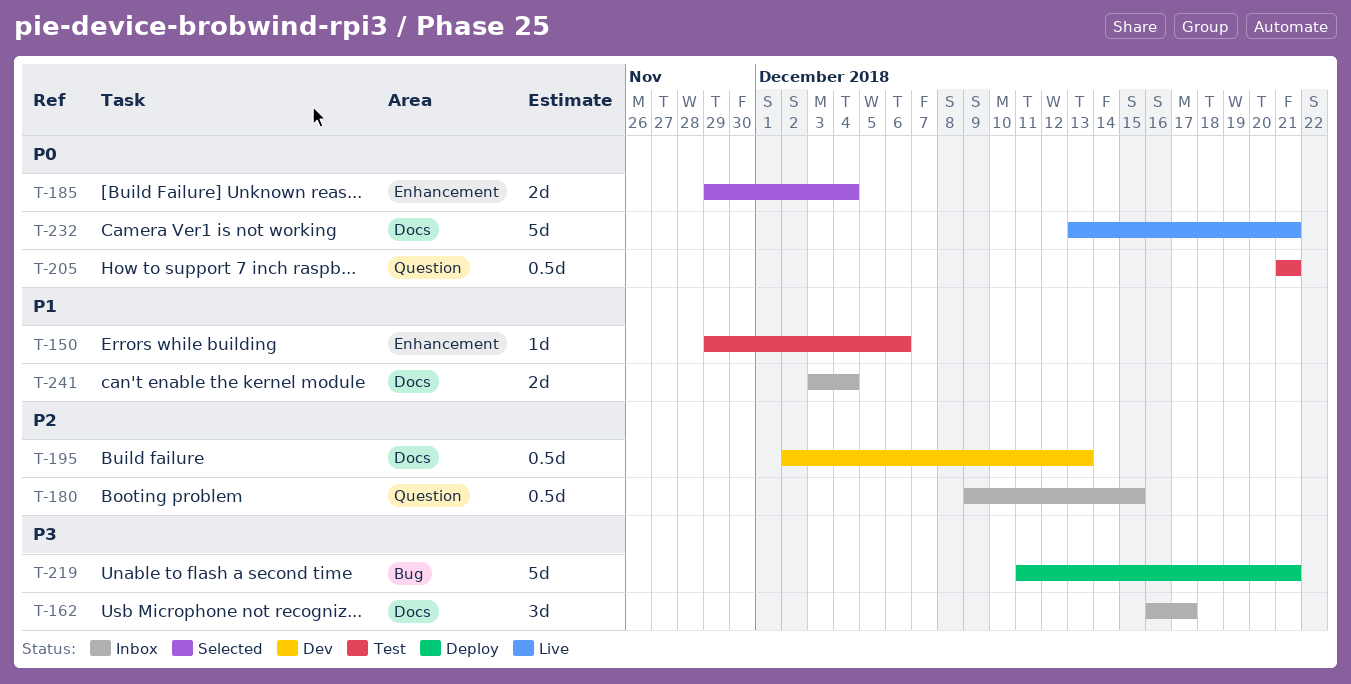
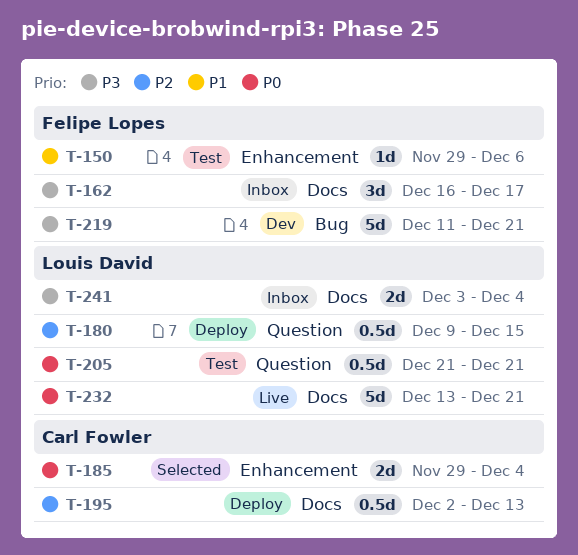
T-180, status: Inbox -> Deploy
T-195, status: Dev -> Deploy
T-219, status: Deploy -> Dev
T-241, priority: P1 -> P3

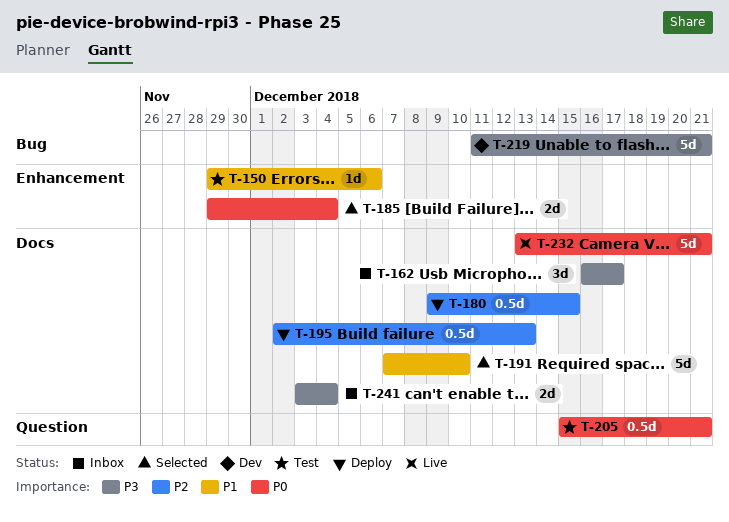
T-180, label: Question -> Docs
T-191: none -> present
T-205, start: Dec 21 -> Dec 15

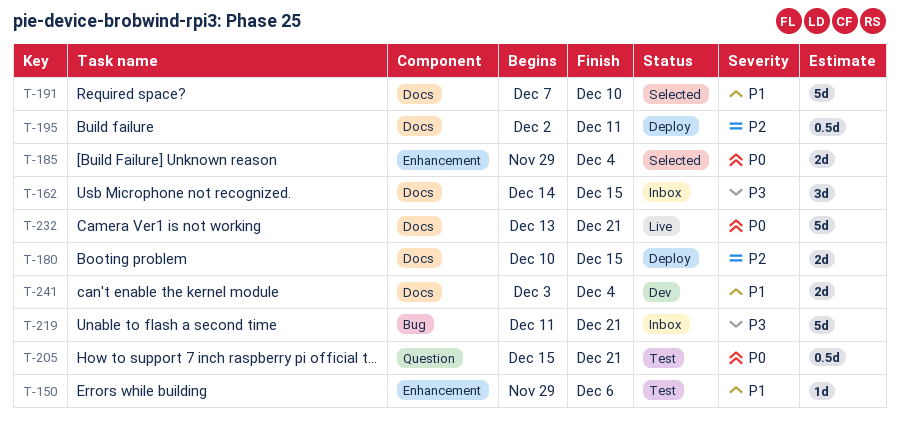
T-162, start: Dec 16 -> Dec 14
T-162, due: Dec 17 -> Dec 15
T-180, estimate: 0.5d -> 2d
T-180, start: Dec 9 -> Dec 10
T-195, due: Dec 13 -> Dec 11
T-219, status: Dev -> Inbox
T-241, status: Inbox -> Dev
T-241, priority: P3 -> P1

